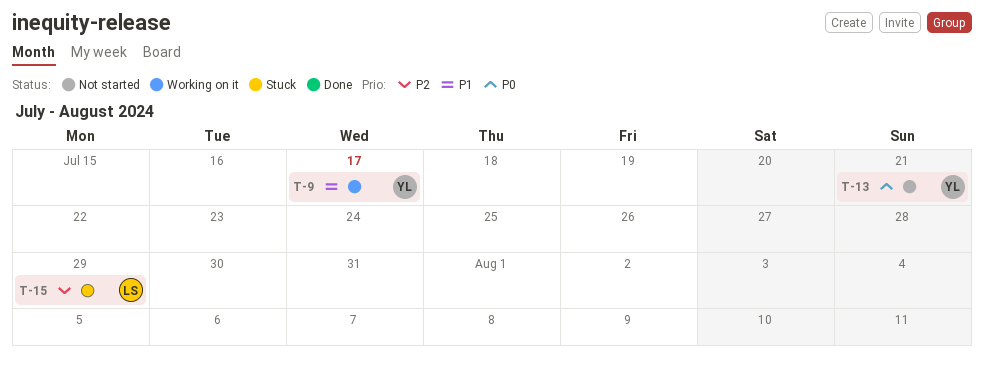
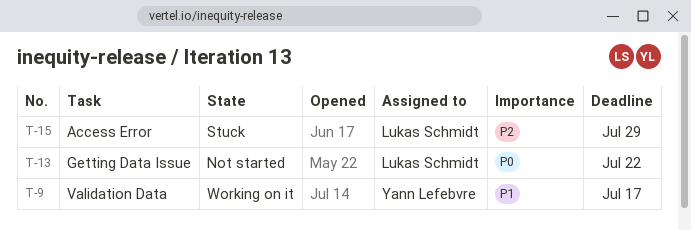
T-13, owner: Yann Lefebvre -> Lukas Schmidt
T-13, due: Jul 21 -> Jul 22

